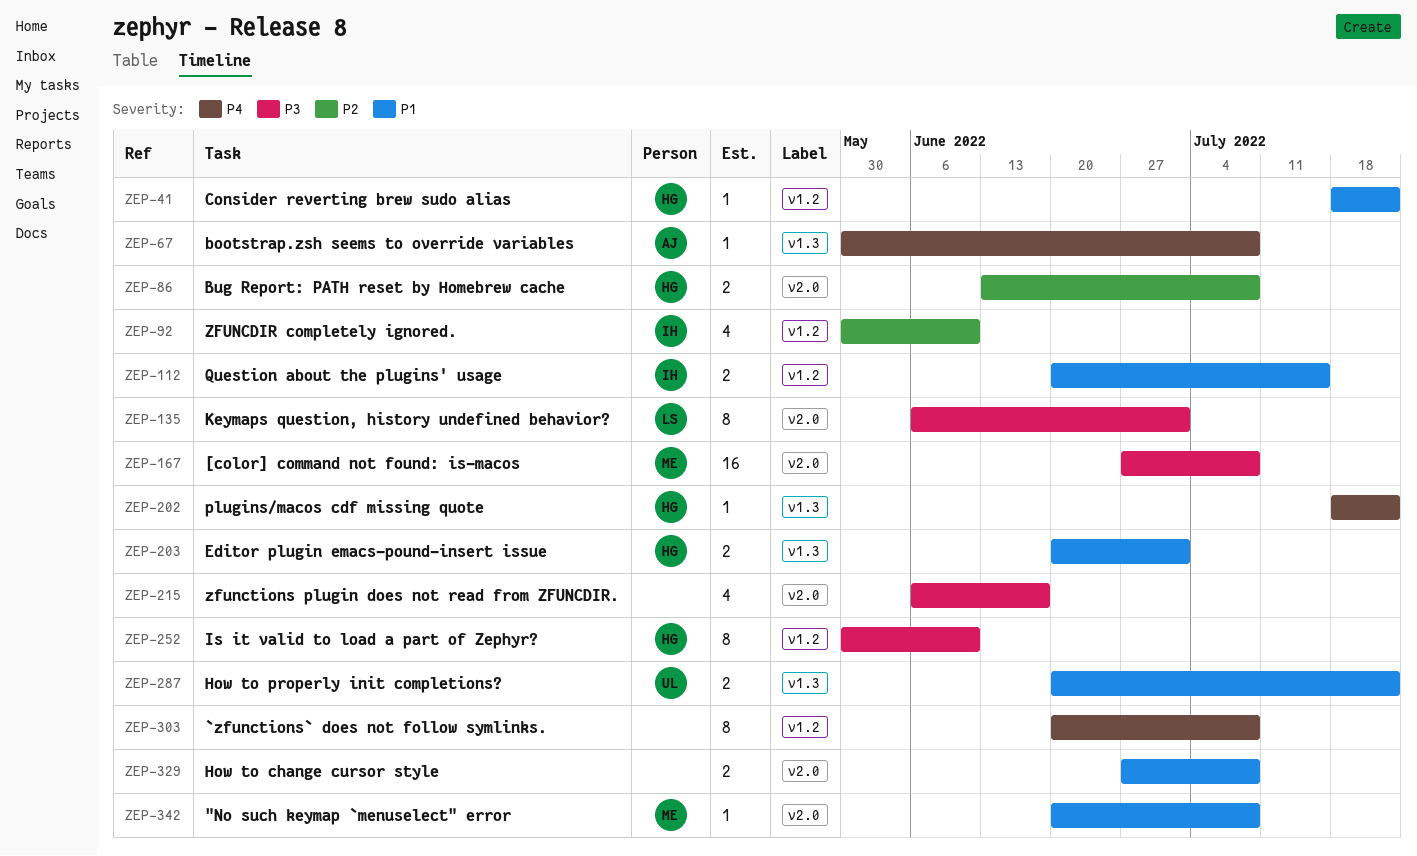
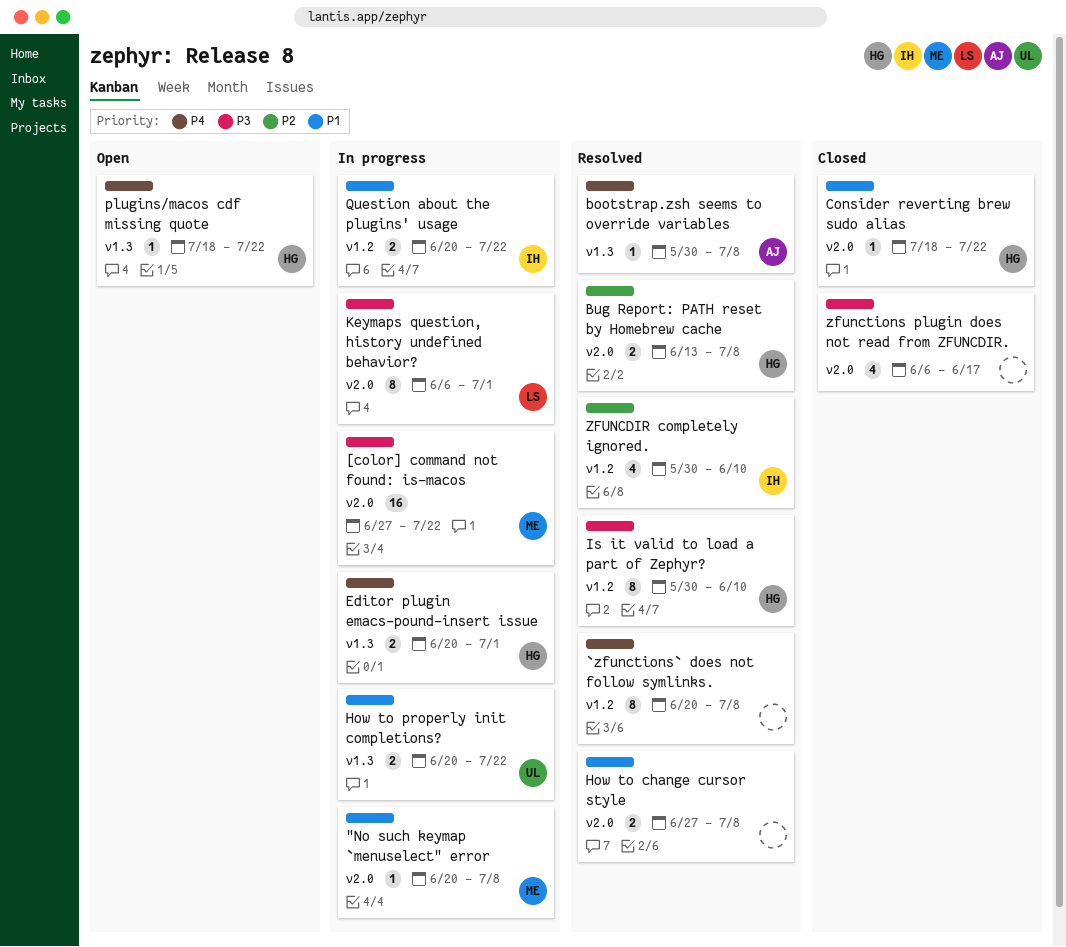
[color] command not found: is-macos, due: Jul 8 -> Jul 22
Consider reverting brew sudo alias, label: v1.2 -> v2.0
Editor plugin emacs-pound-insert issue, priority: P1 -> P4
Question about the plugins' usage, due: Jul 15 -> Jul 22

